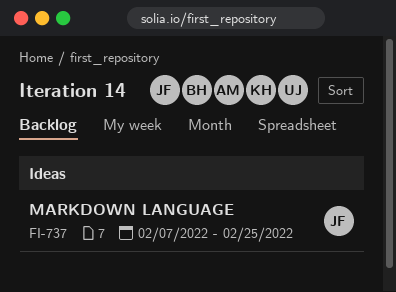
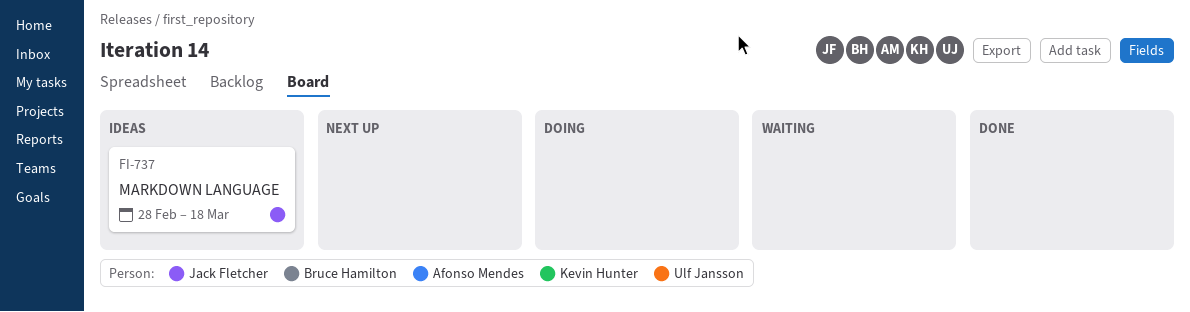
FI-737, start: Feb 7 -> Feb 28
FI-737, due: Feb 25 -> Mar 18

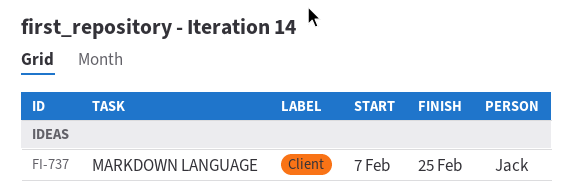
FI-737, start: Feb 28 -> Feb 7
FI-737, due: Mar 18 -> Feb 25

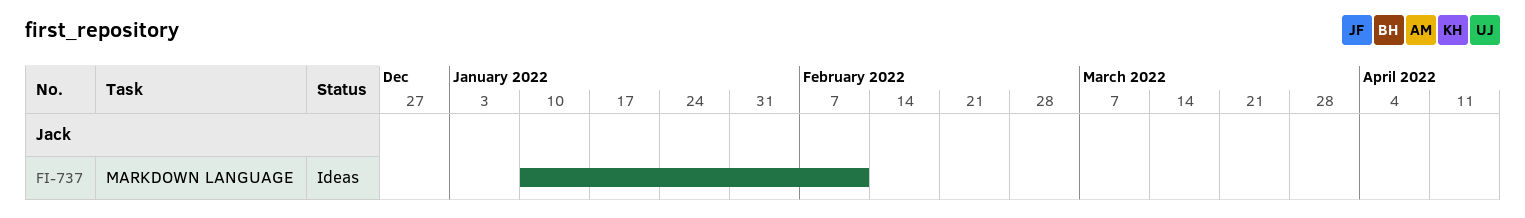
FI-737, start: Feb 7 -> Jan 10
FI-737, due: Feb 25 -> Feb 11

